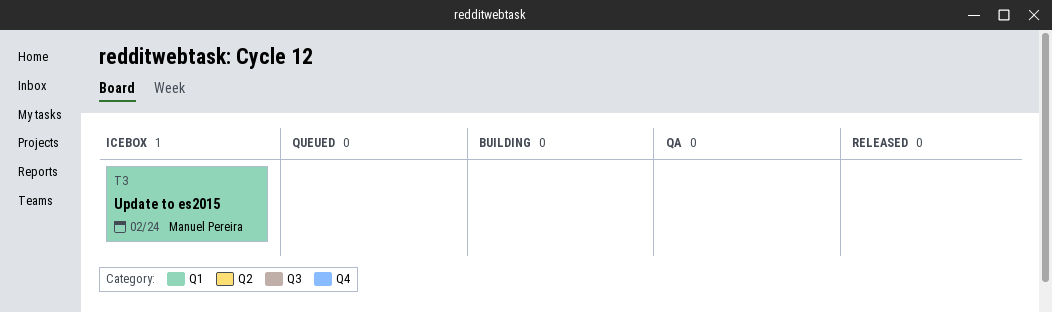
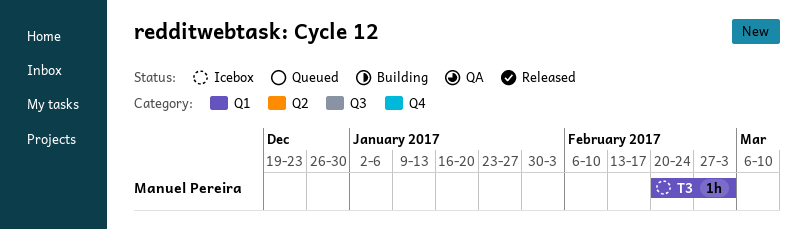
T3, due: Feb 24 -> Mar 3

